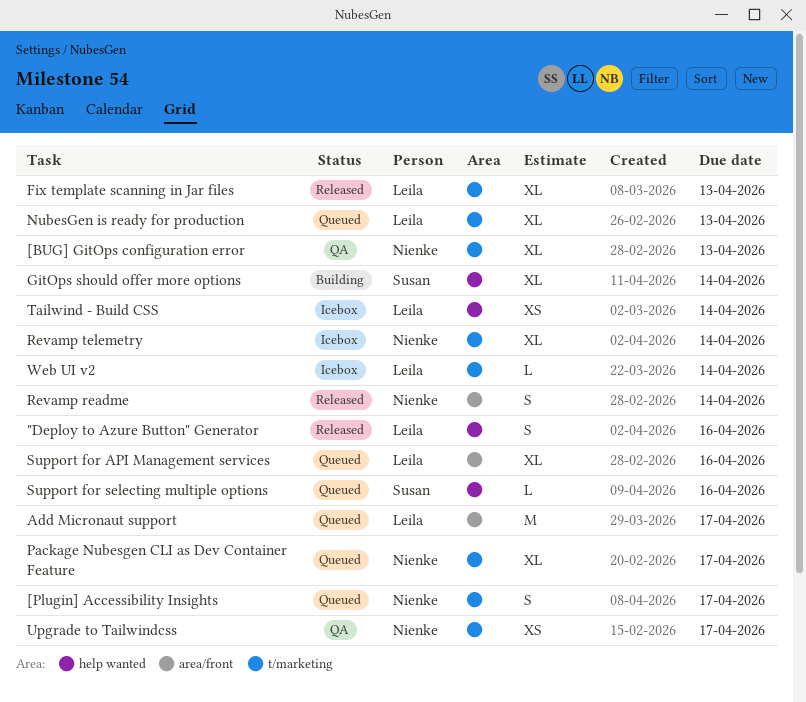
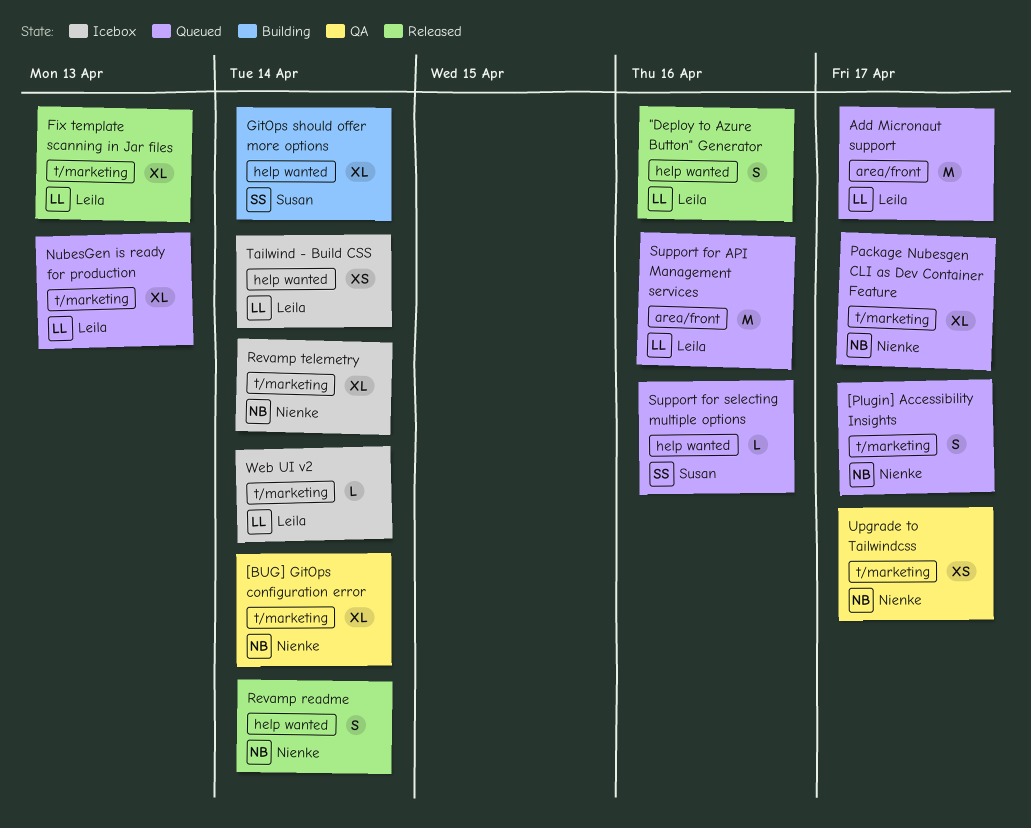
[BUG] GitOps configuration error, due: Apr 13 -> Apr 14
Revamp readme, label: area/front -> help wanted
Support for API Management services, estimate: XL -> M

